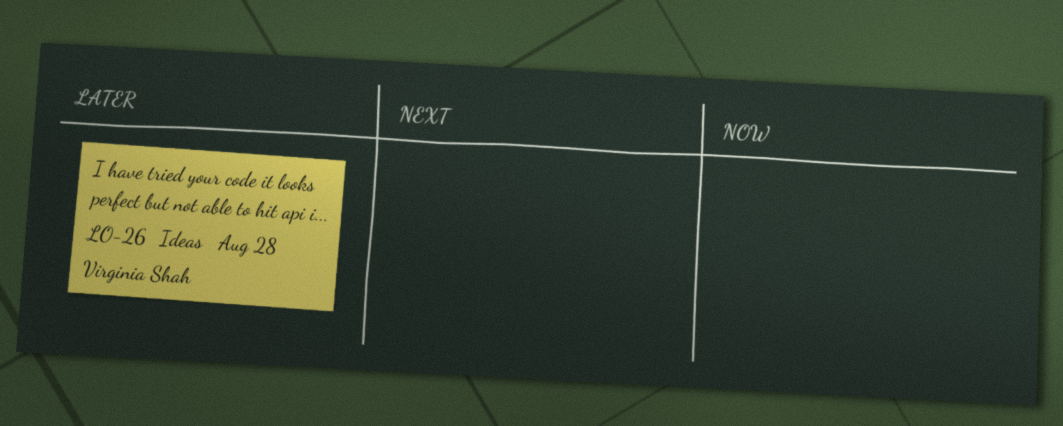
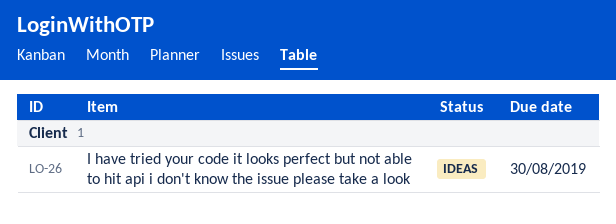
LO-26, due: Aug 28 -> Aug 30

